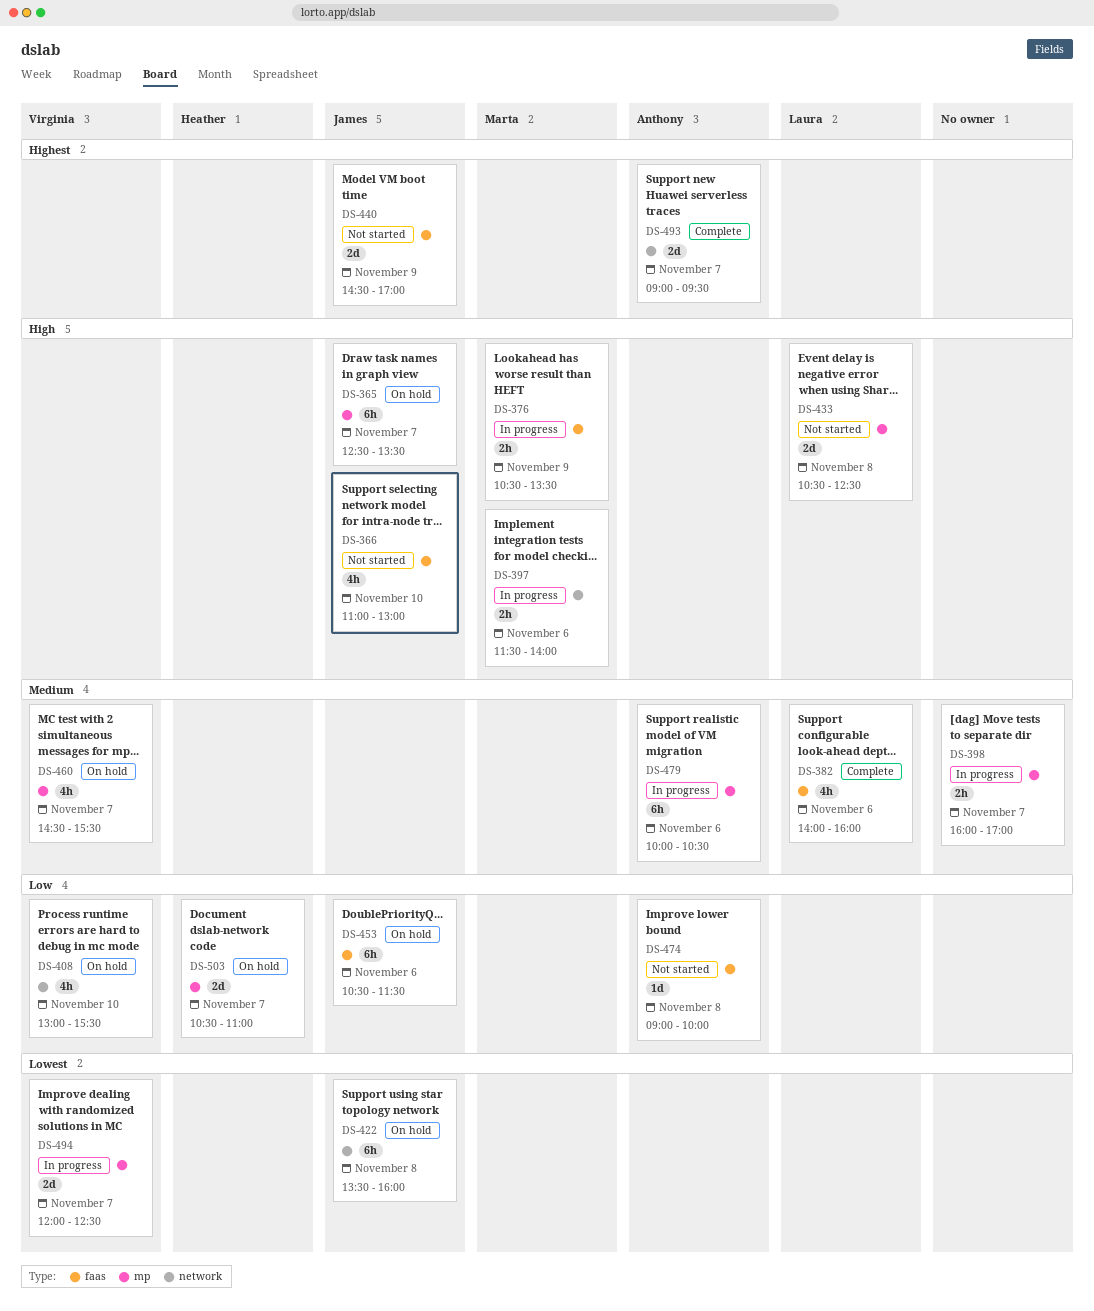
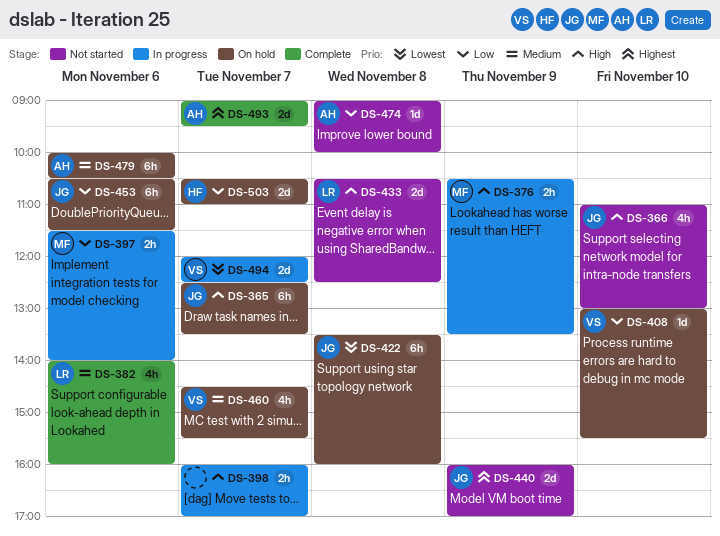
DS-397, priority: High -> Low
DS-398, priority: Medium -> High
DS-408, estimate: 4h -> 1d
DS-440, begins: 14:30 -> 16:00
DS-479, status: In progress -> On hold

